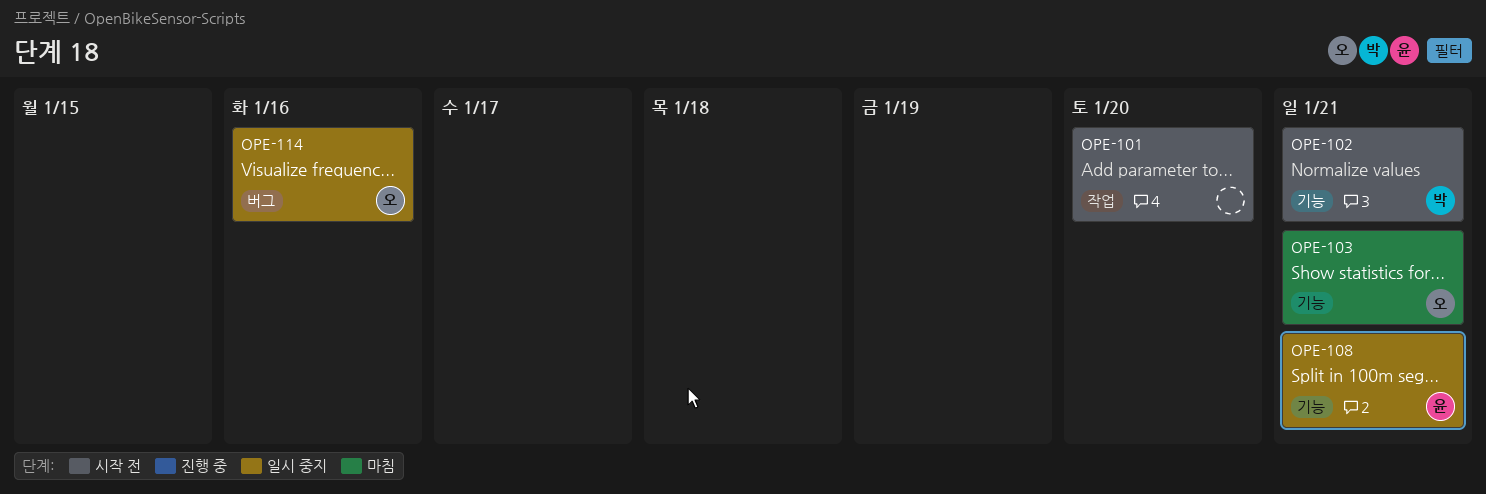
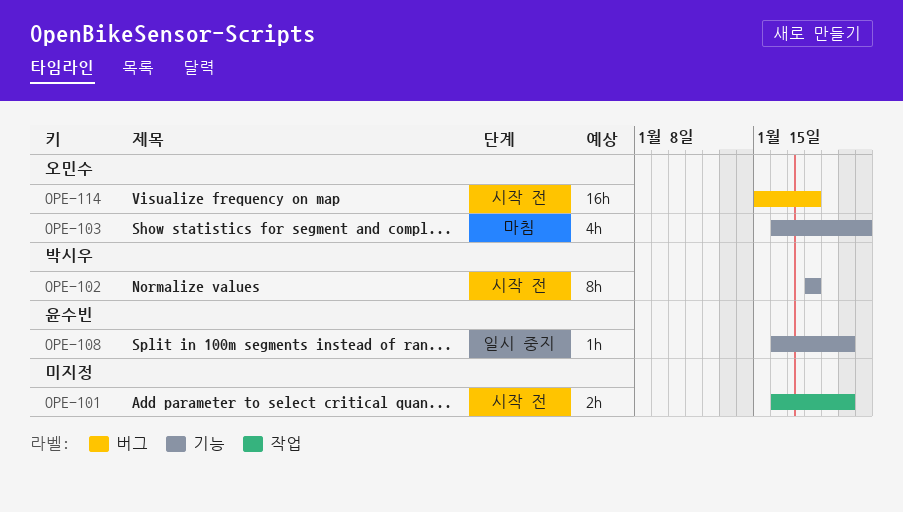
OPE-102, due: Jan 21 -> Jan 18
OPE-108, due: Jan 21 -> Jan 20
OPE-114, status: 일시 중지 -> 시작 전
OPE-114, due: Jan 16 -> Jan 18

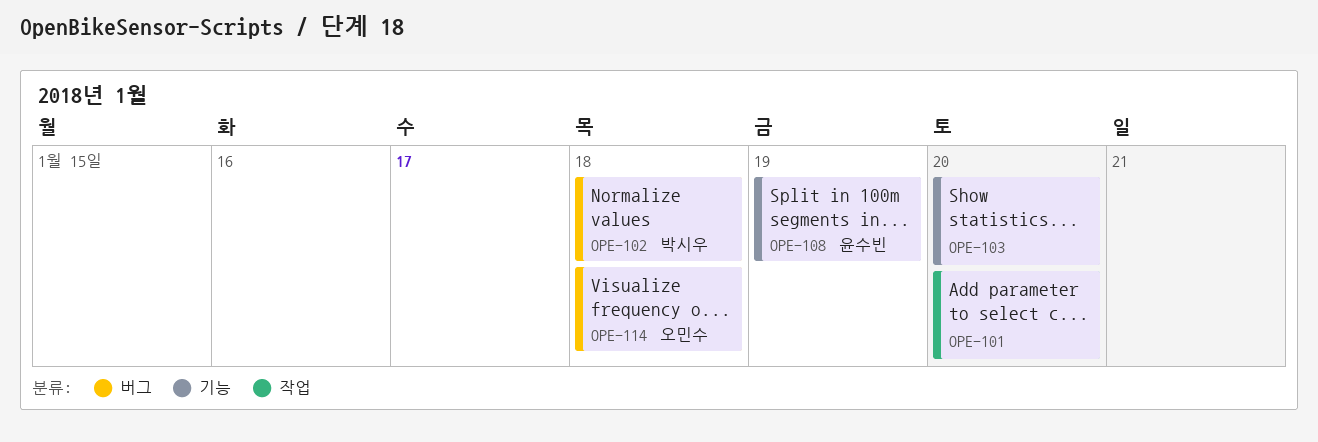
OPE-102, label: 기능 -> 버그
OPE-103, owner: 오민수 -> none
OPE-103, due: Jan 21 -> Jan 20
OPE-108, due: Jan 20 -> Jan 19

